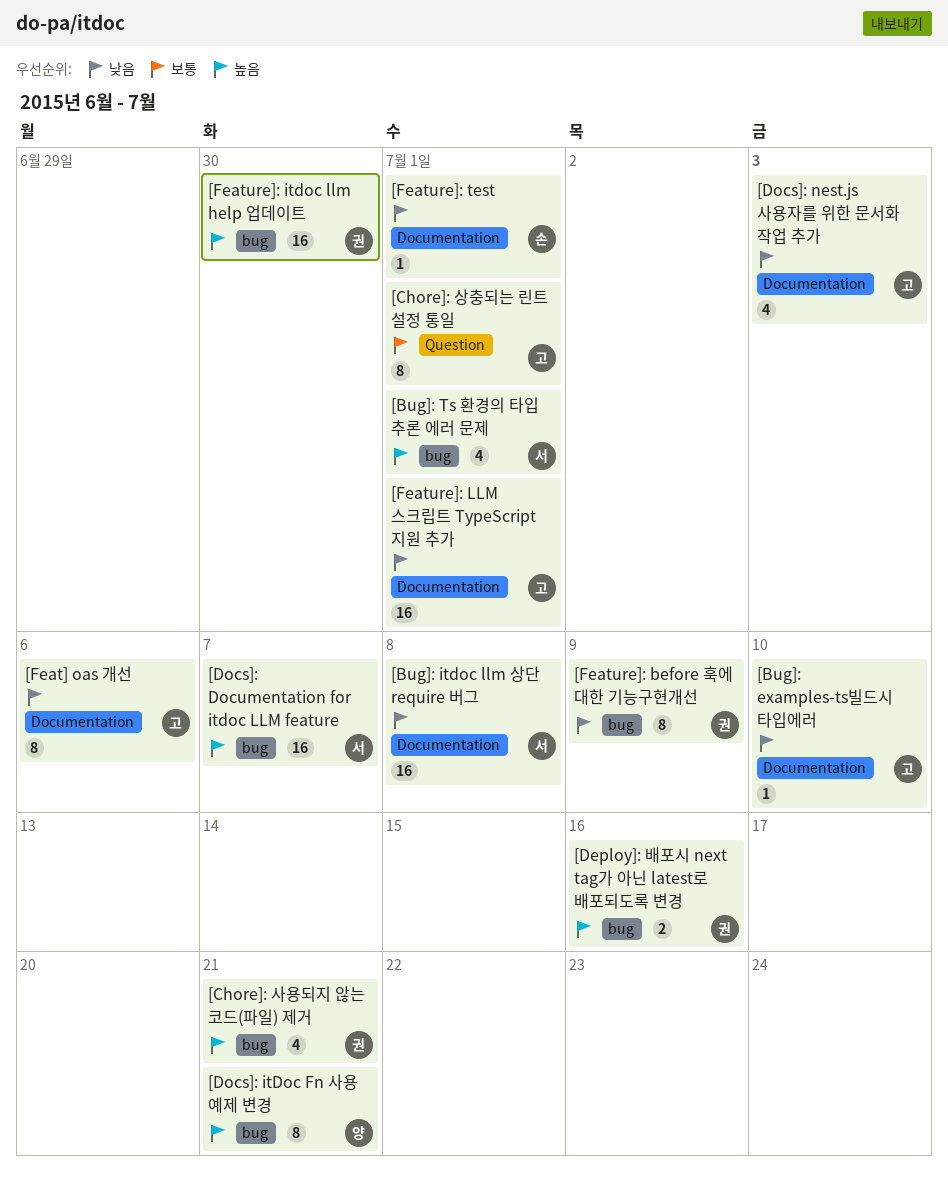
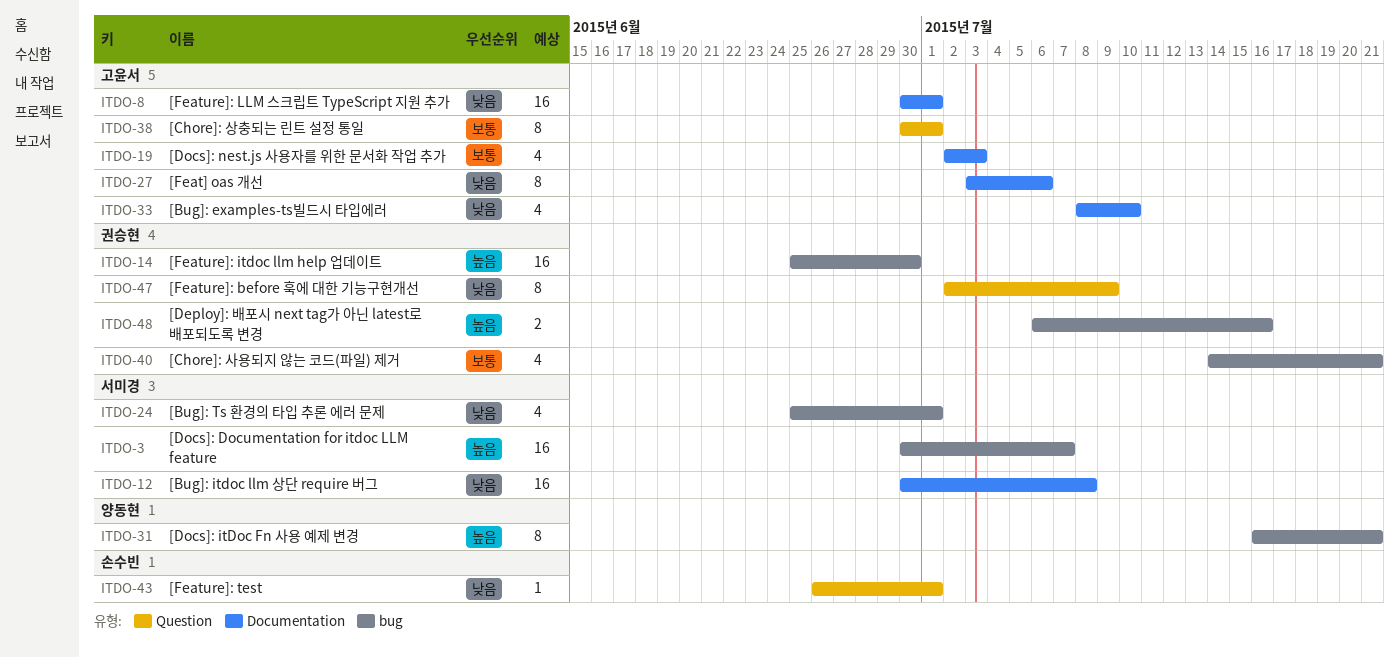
[Bug]: examples-ts빌드시 타입에러, estimate: 1 -> 4
[Bug]: Ts 환경의 타입 추론 에러 문제, priority: 높음 -> 낮음
[Chore]: 사용되지 않는 코드(파일) 제거, priority: 높음 -> 보통
[Docs]: nest.js 사용자를 위한 문서화 작업 추가, priority: 낮음 -> 보통
[Feature]: before 훅에 대한 기능구현개선, label: bug -> Question
[Feature]: test, label: Documentation -> Question

